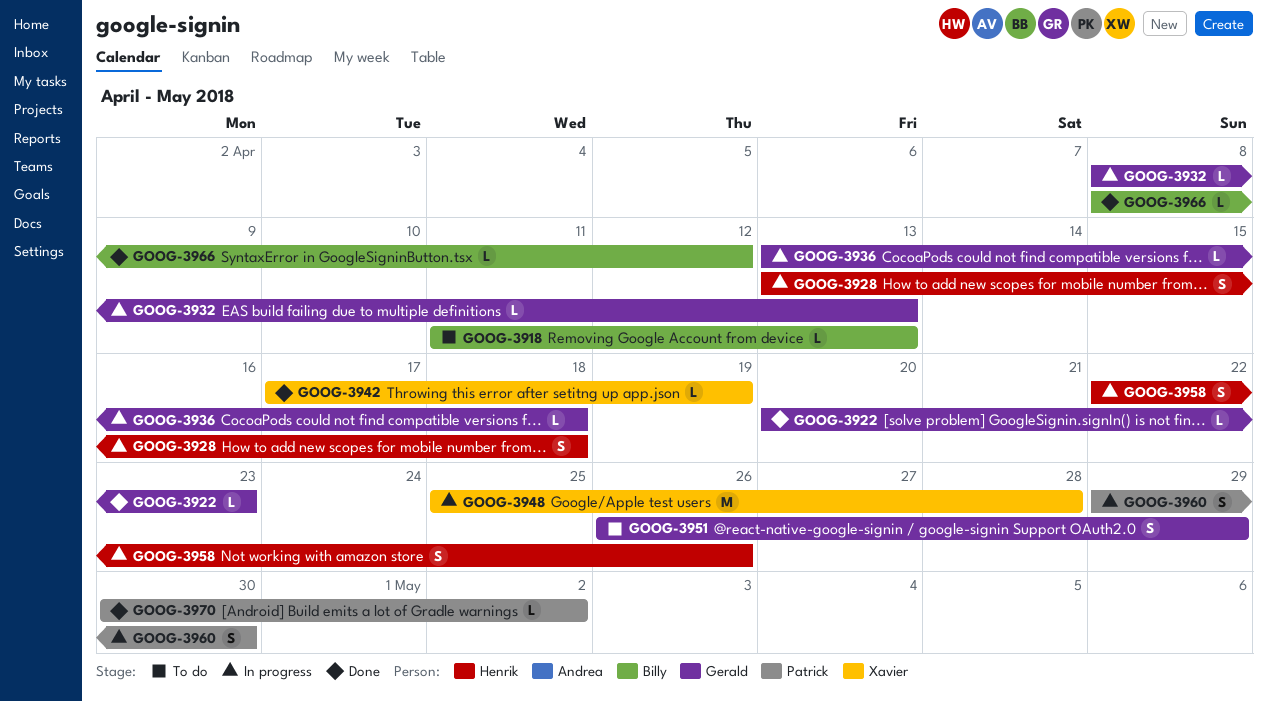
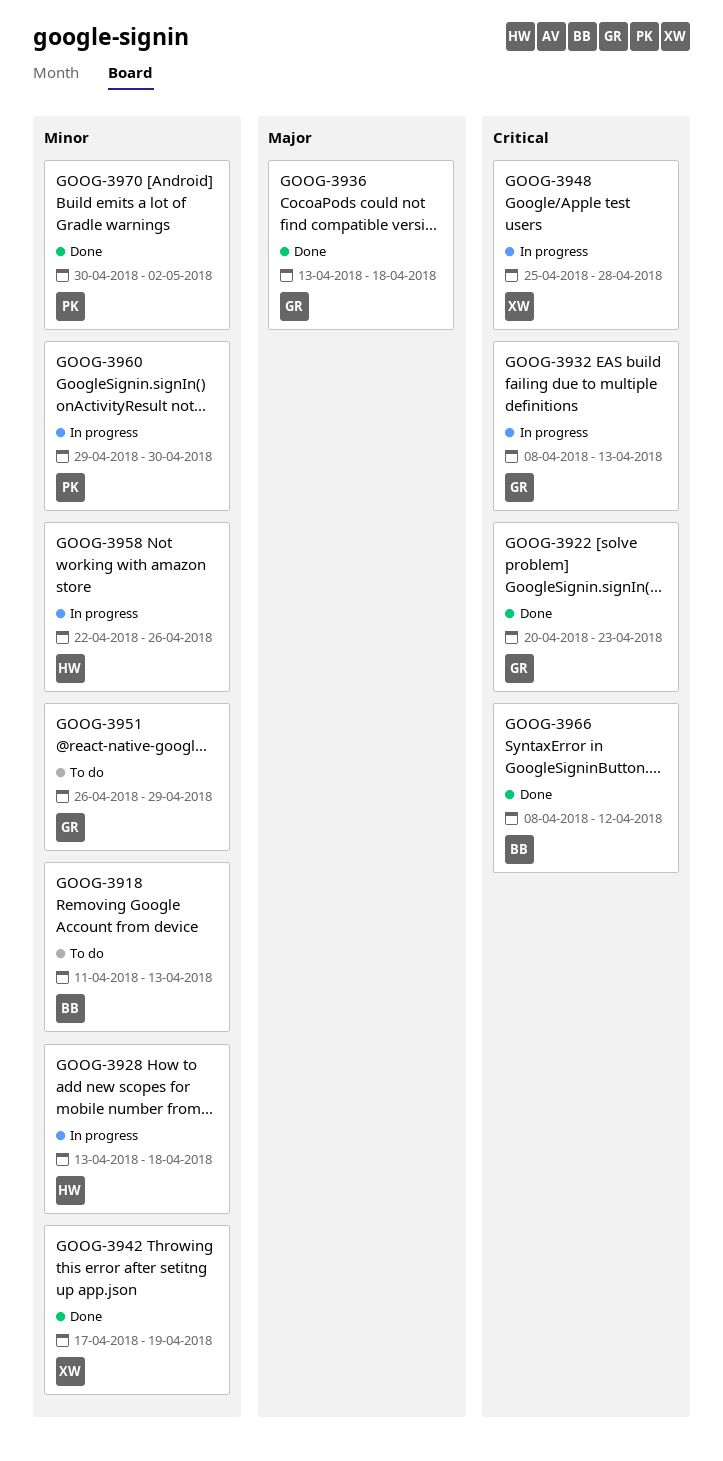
GOOG-3936, status: In progress -> Done

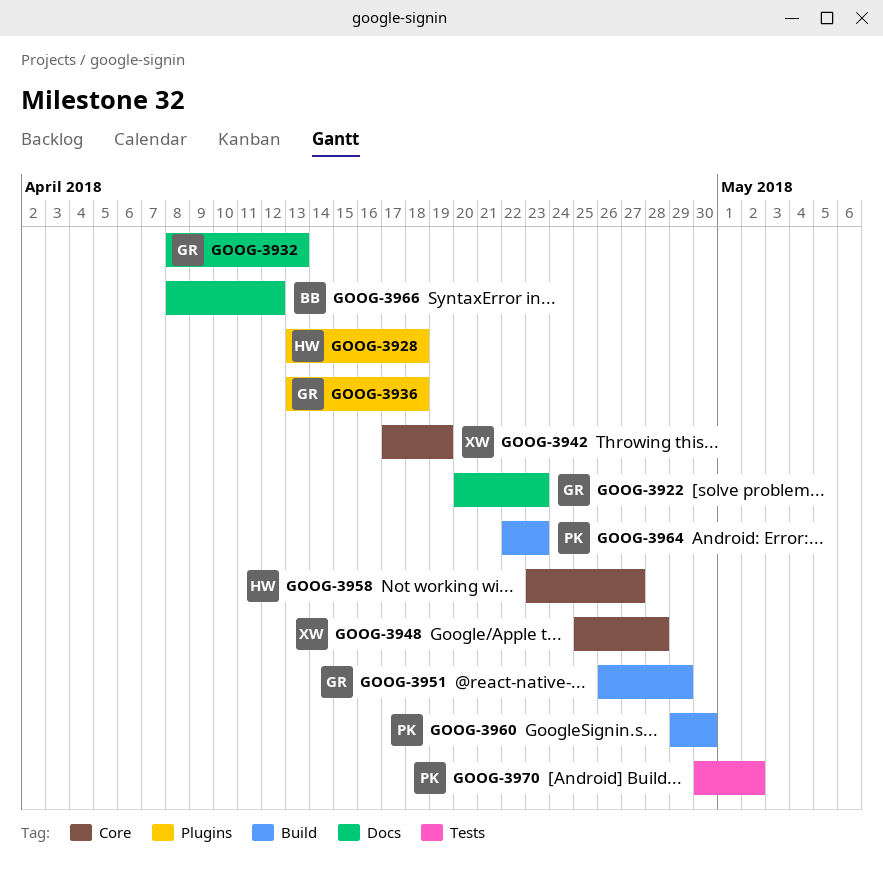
GOOG-3918: present -> none
GOOG-3958, start: Apr 22 -> Apr 23
GOOG-3958, due: Apr 26 -> Apr 27
GOOG-3964: none -> present

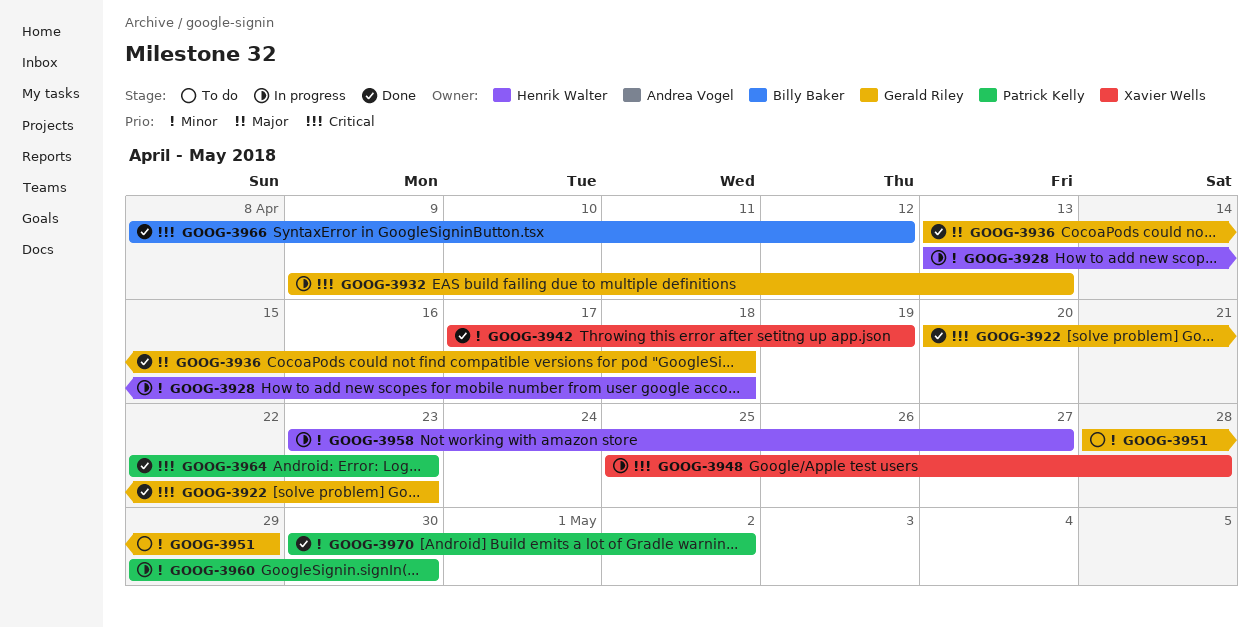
GOOG-3932, start: Apr 8 -> Apr 9
GOOG-3951, start: Apr 26 -> Apr 28

